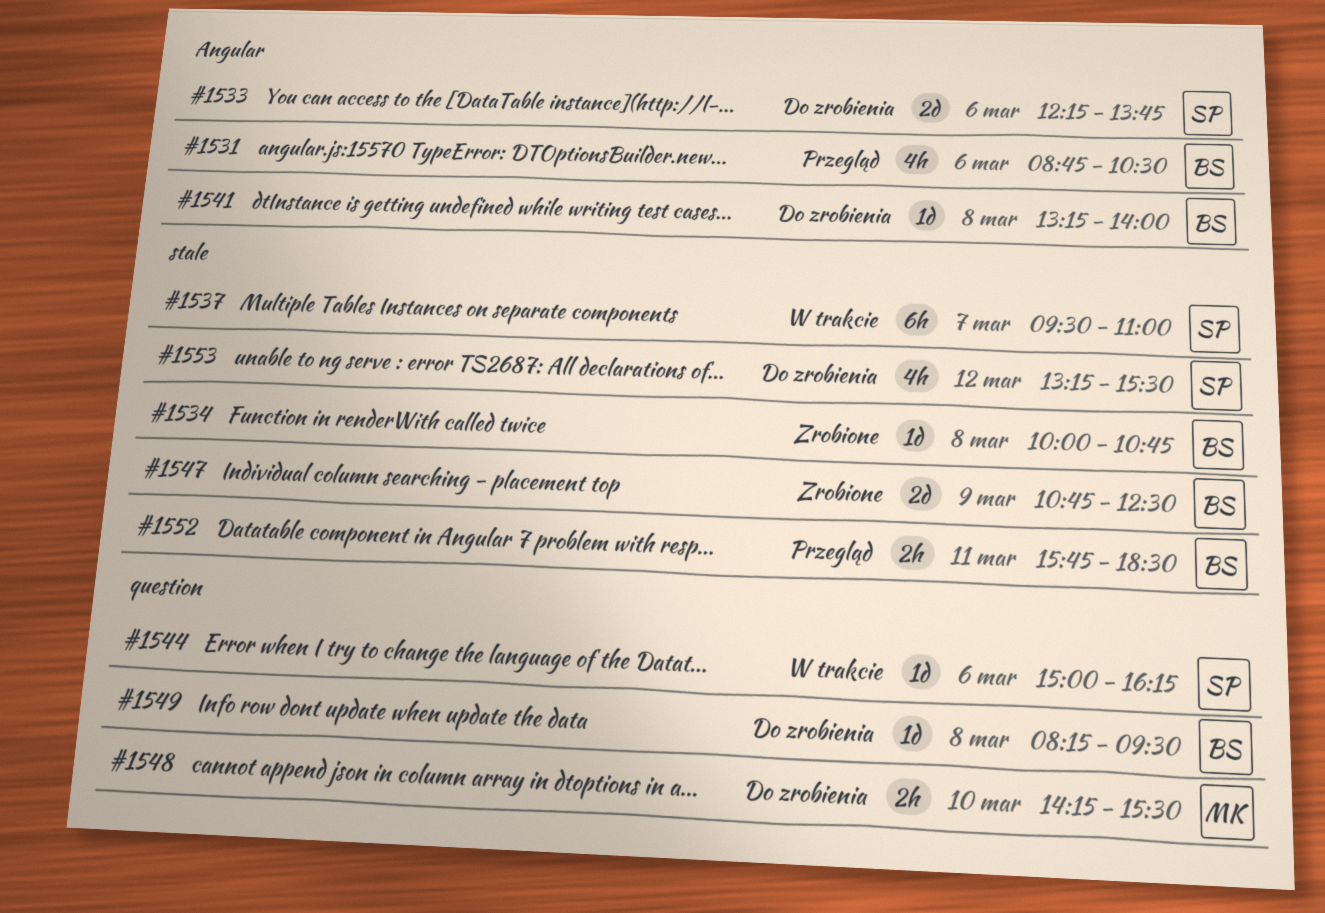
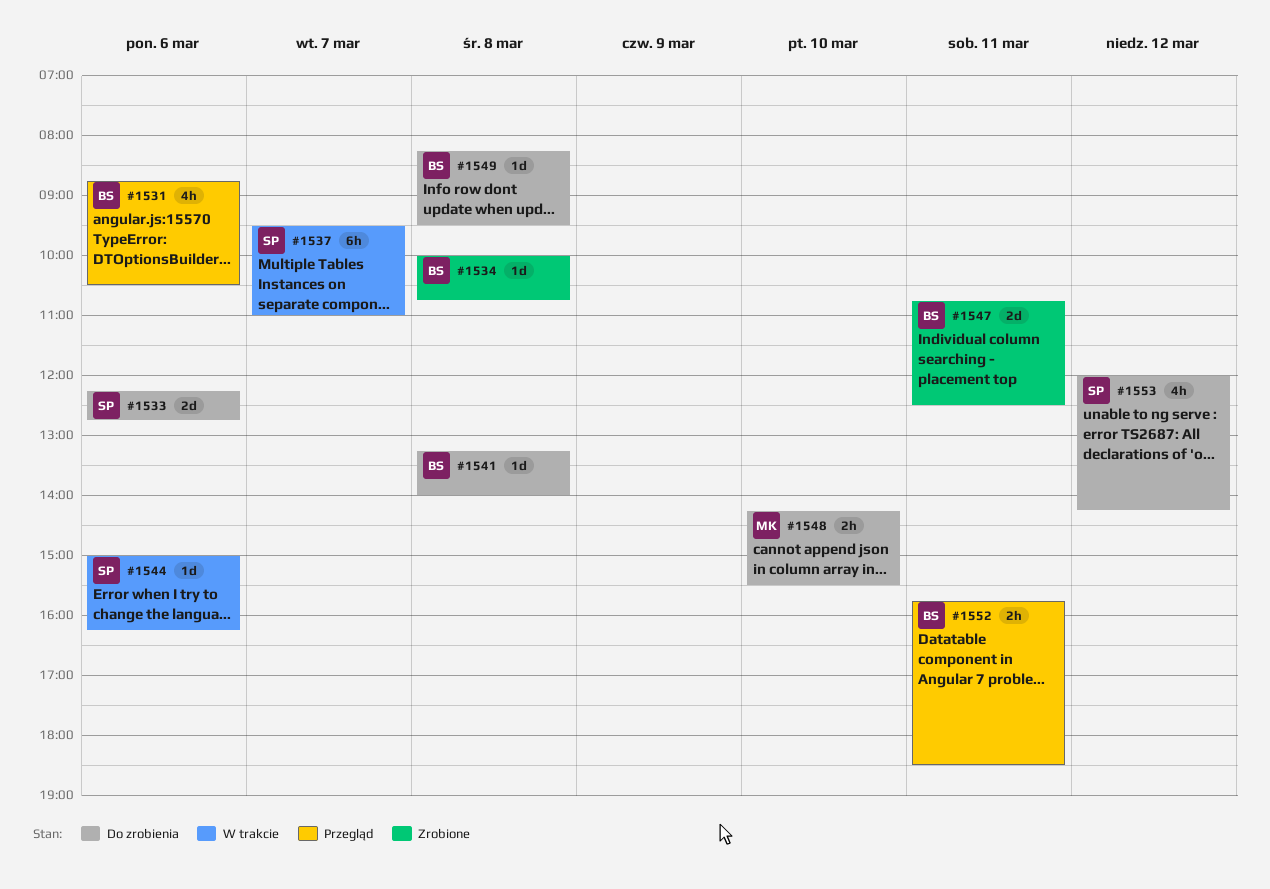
#1533, ends: 13:45 -> 12:45
#1547, day: Mar 9 -> Mar 11
#1553, begins: 13:15 -> 12:00
#1553, ends: 15:30 -> 14:15

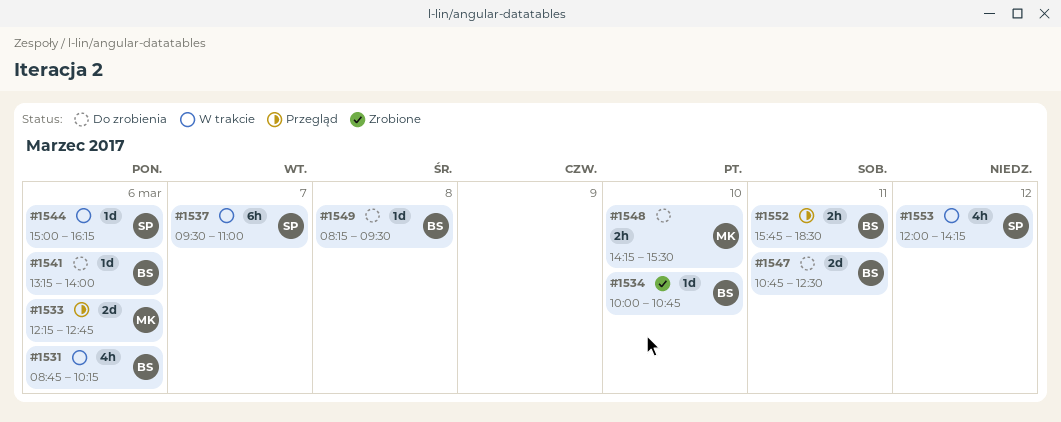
#1531, status: Przegląd -> W trakcie
#1531, ends: 10:30 -> 10:15
#1533, status: Do zrobienia -> Przegląd
#1533, owner: SP -> MK
#1534, day: Mar 8 -> Mar 10
#1541, day: Mar 8 -> Mar 6
#1547, status: Zrobione -> Do zrobienia
#1553, status: Do zrobienia -> W trakcie

